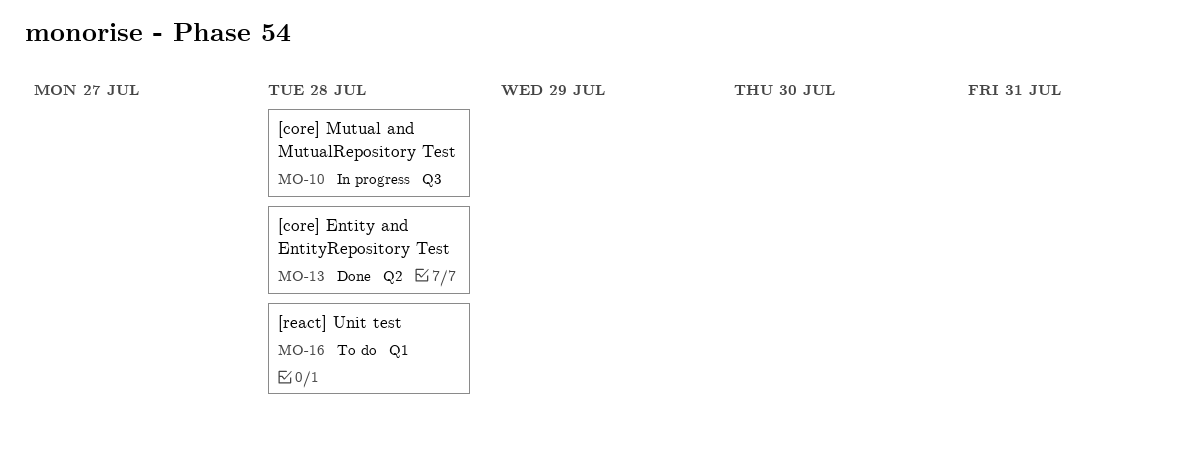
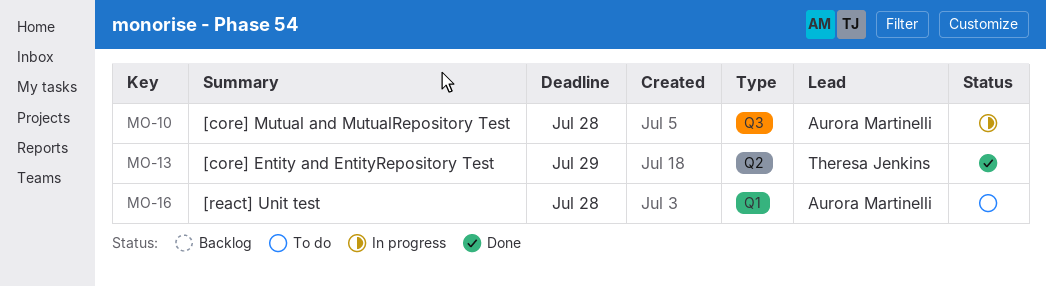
MO-13, due: Jul 28 -> Jul 29

